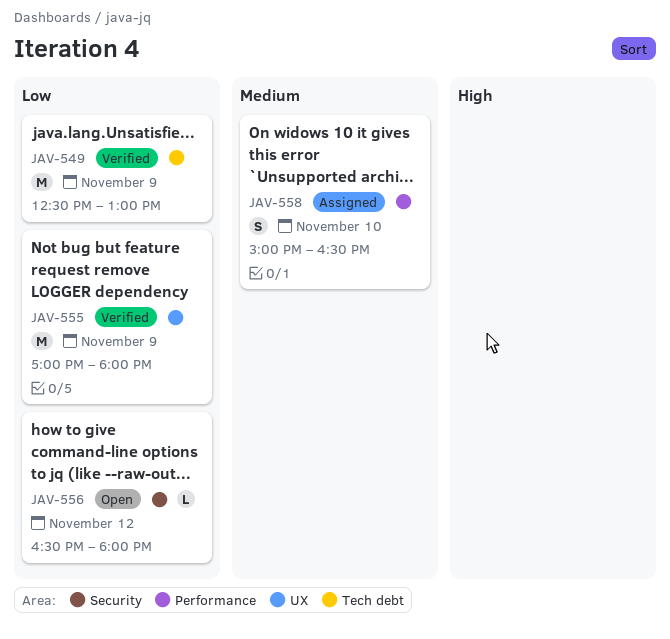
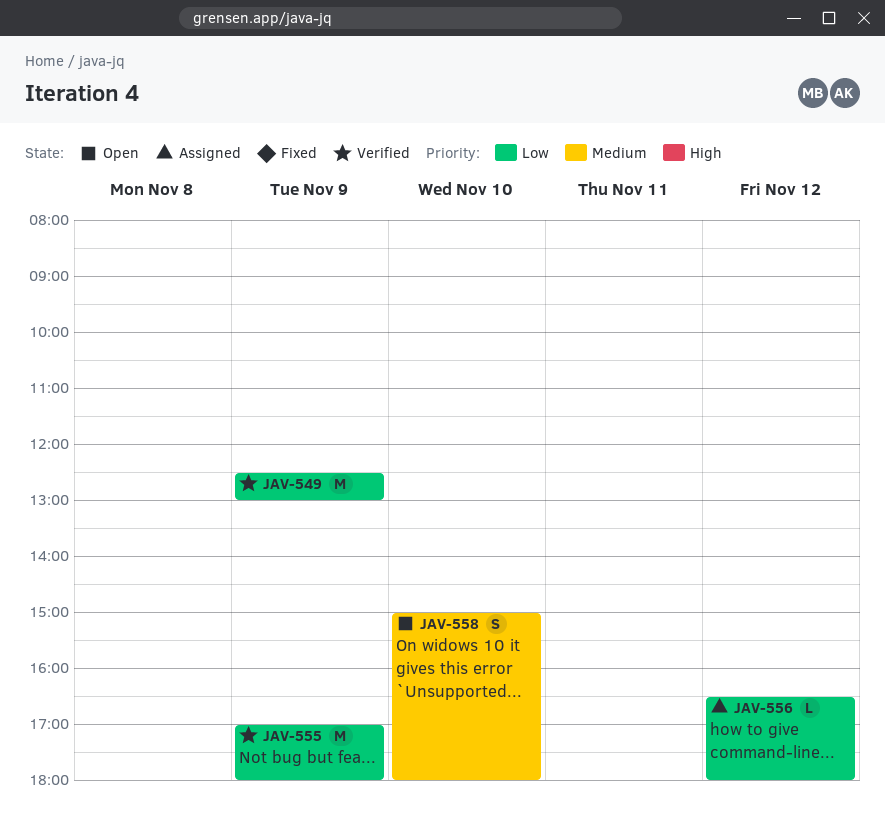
JAV-556, status: Open -> Assigned
JAV-558, status: Assigned -> Open
JAV-558, ends: 16:30 -> 18:00

